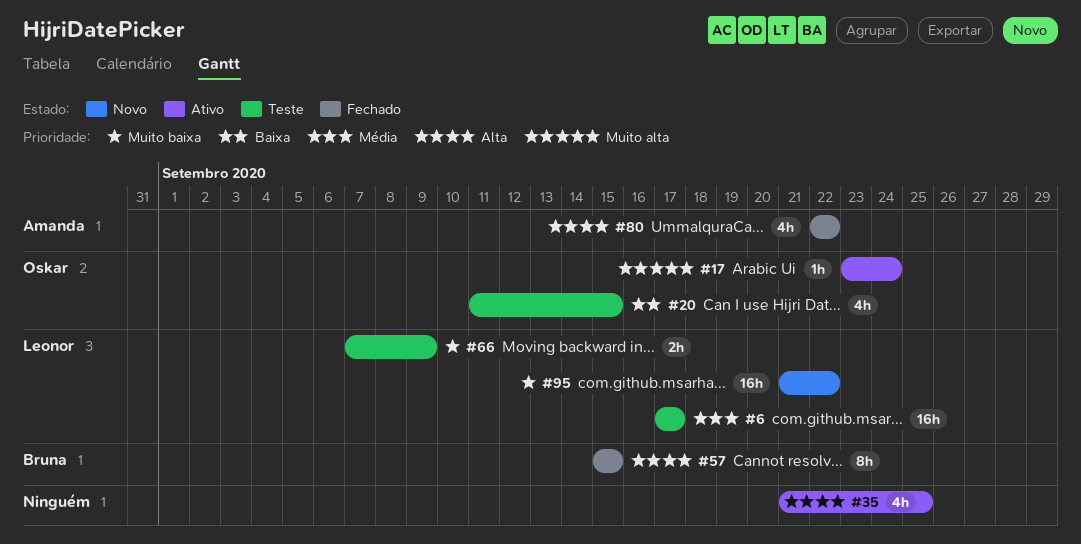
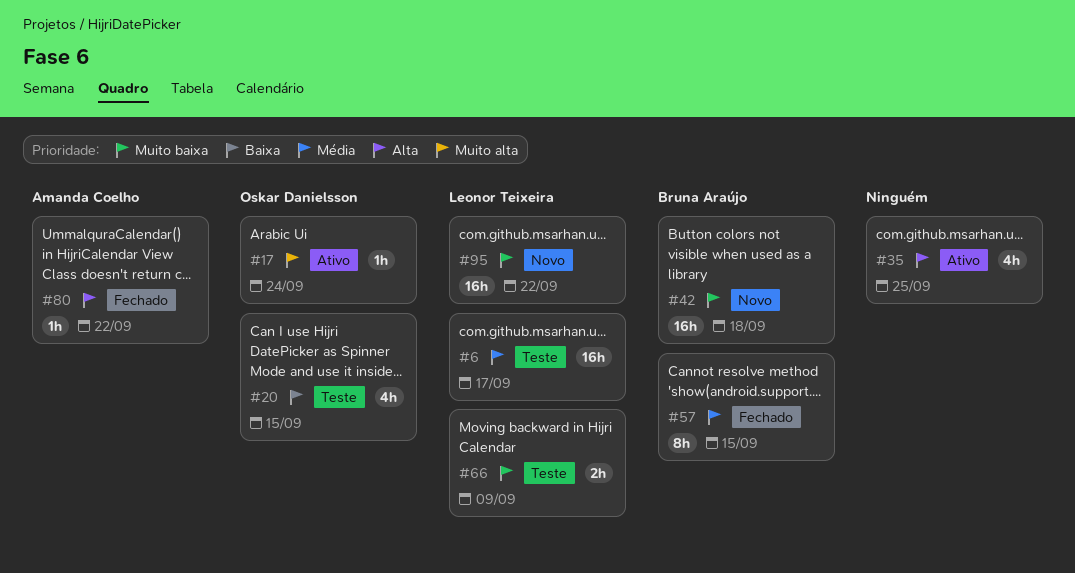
#42: none -> present
#57, priority: Alta -> Média
#80, estimate: 4h -> 1h

